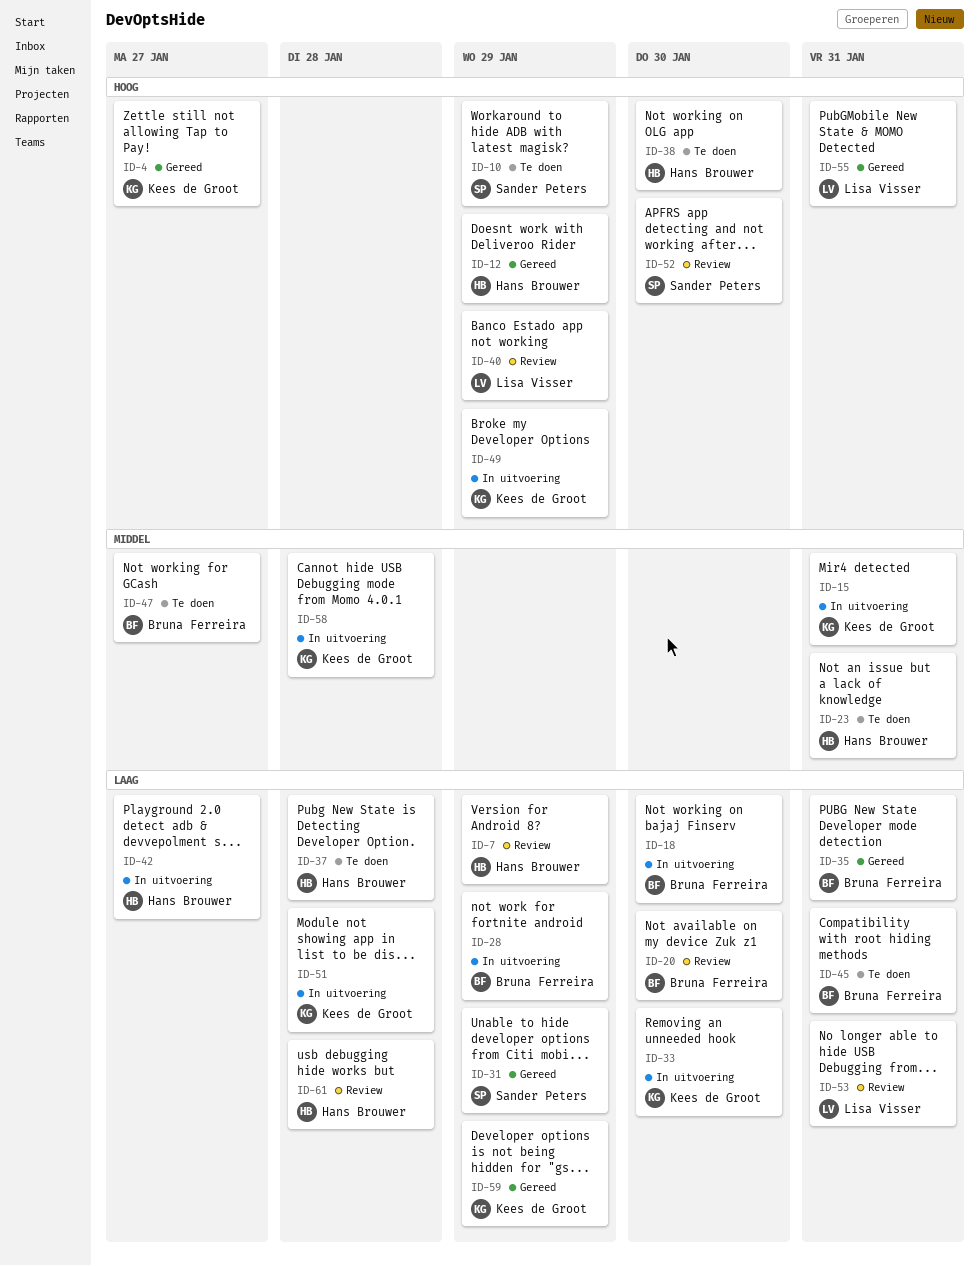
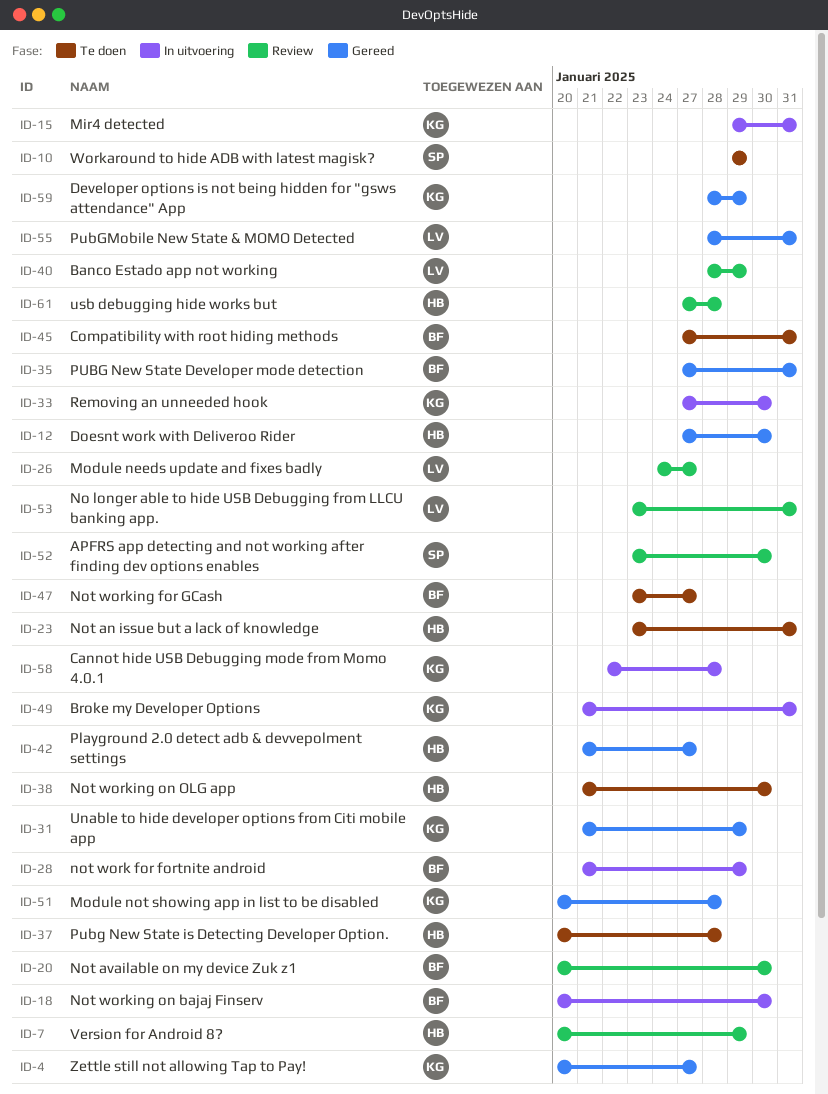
ID-12, due: Jan 29 -> Jan 30
ID-26: none -> present
ID-31, owner: Sander Peters -> Kees de Groot
ID-42, status: In uitvoering -> Gereed
ID-49, due: Jan 29 -> Jan 31
ID-51, status: In uitvoering -> Gereed

